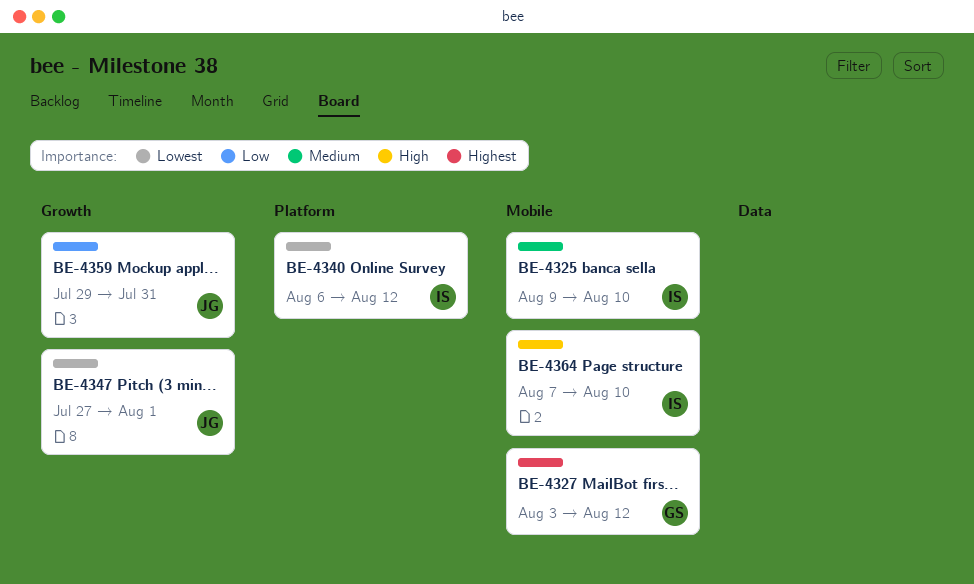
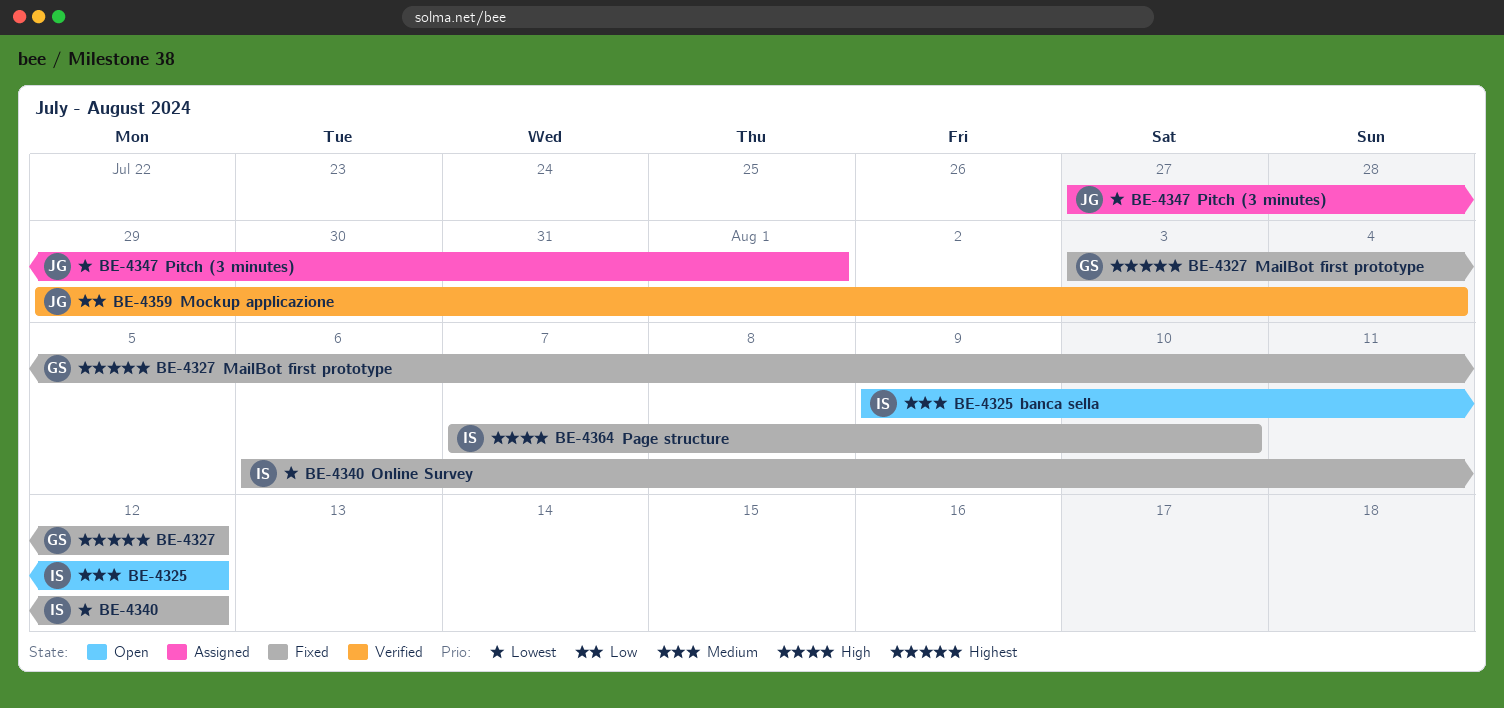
BE-4325, due: Aug 10 -> Aug 12
BE-4359, due: Jul 31 -> Aug 4

